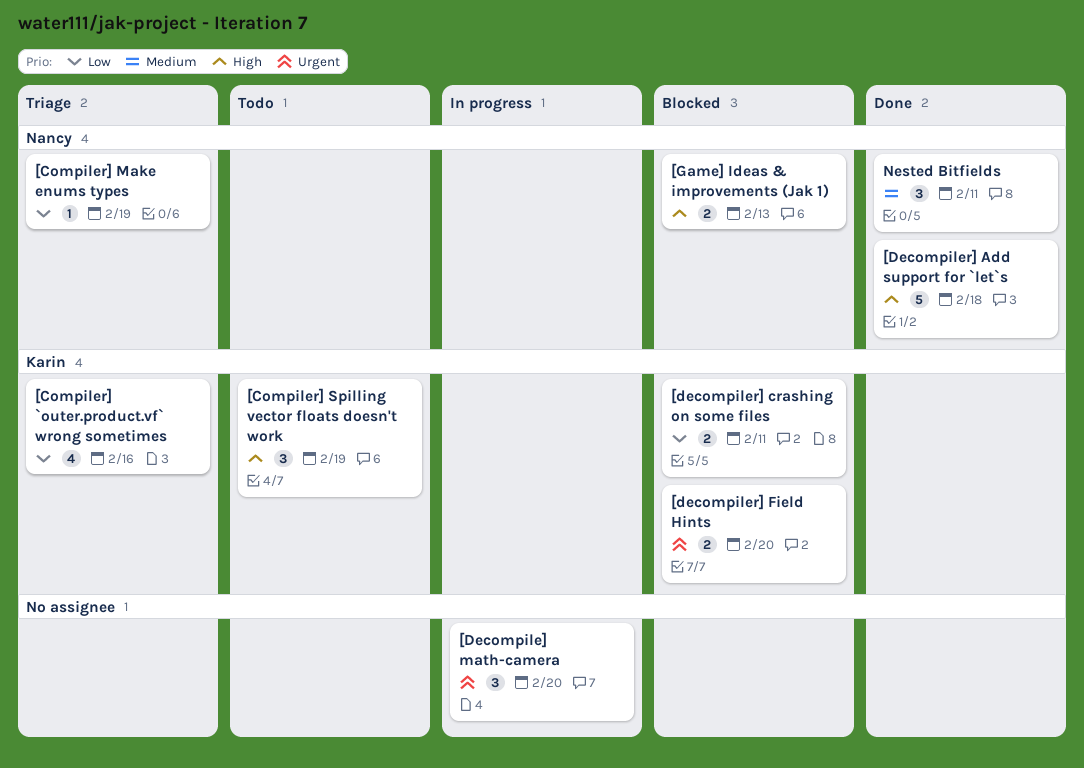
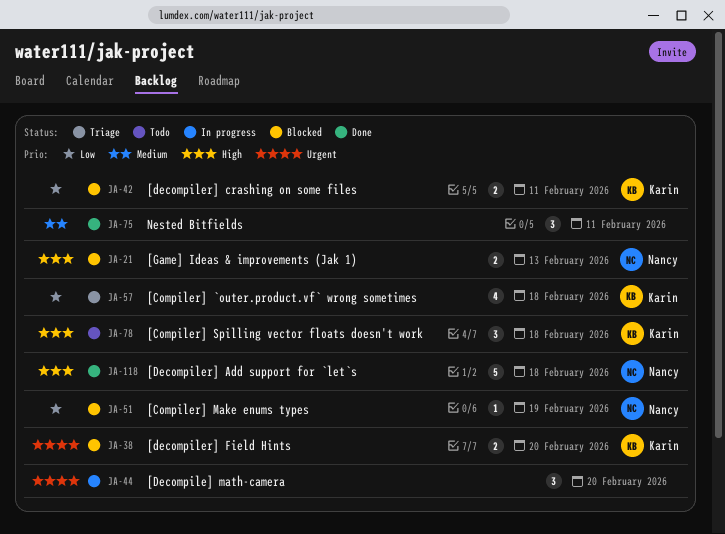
[Compiler] `outer.product.vf` wrong sometimes, due: Feb 16 -> Feb 18
[Compiler] Make enums types, status: Triage -> Blocked
[Compiler] Spilling vector floats doesn't work, due: Feb 19 -> Feb 18
Nested Bitfields, owner: Nancy -> none

